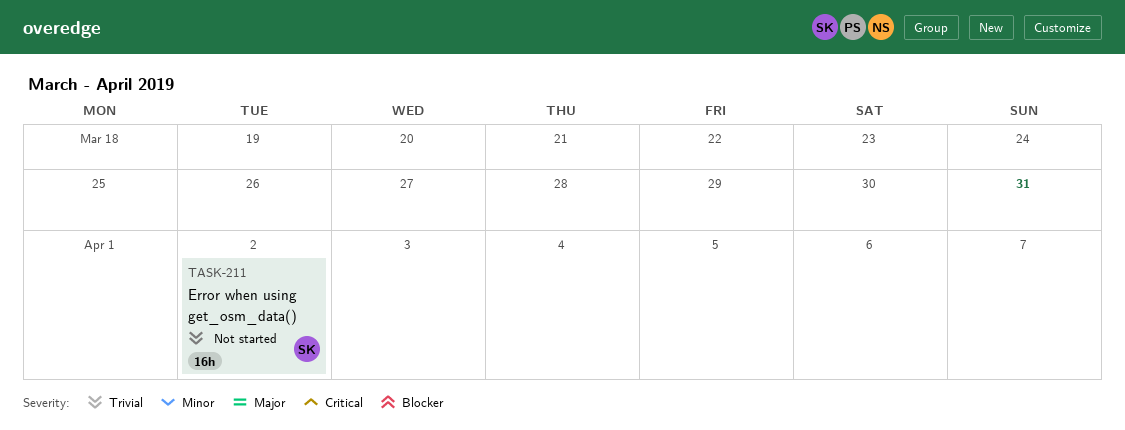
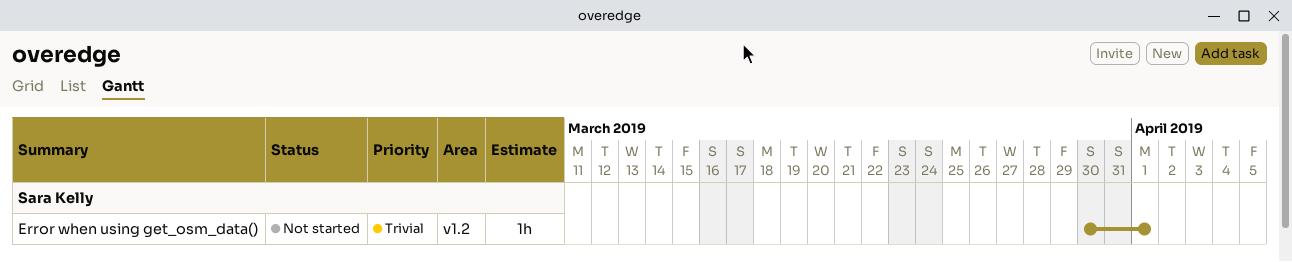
Error when using get_osm_data(), estimate: 16h -> 1h
Error when using get_osm_data(), due: Apr 2 -> Apr 1

